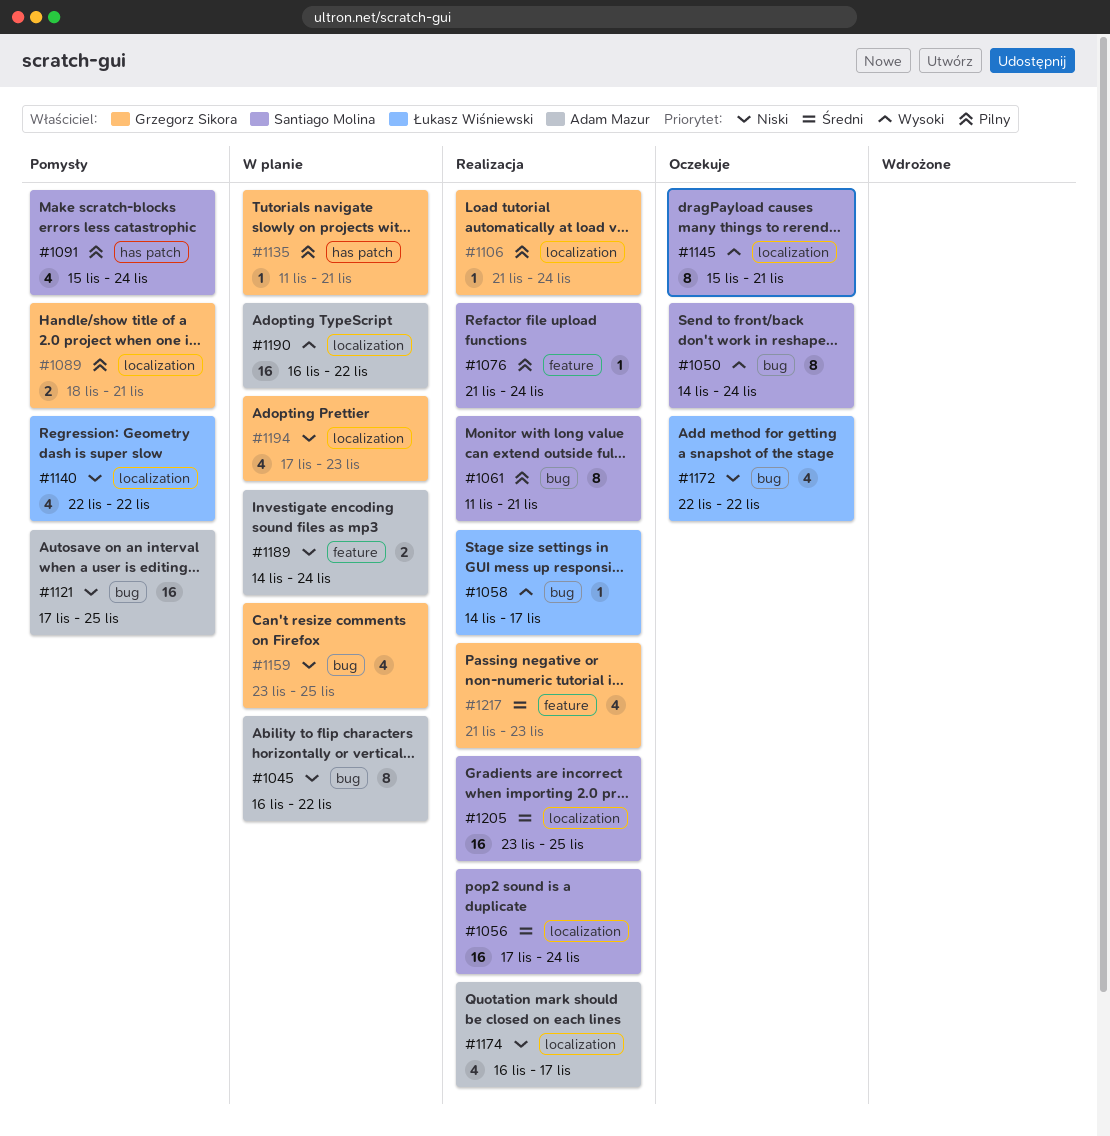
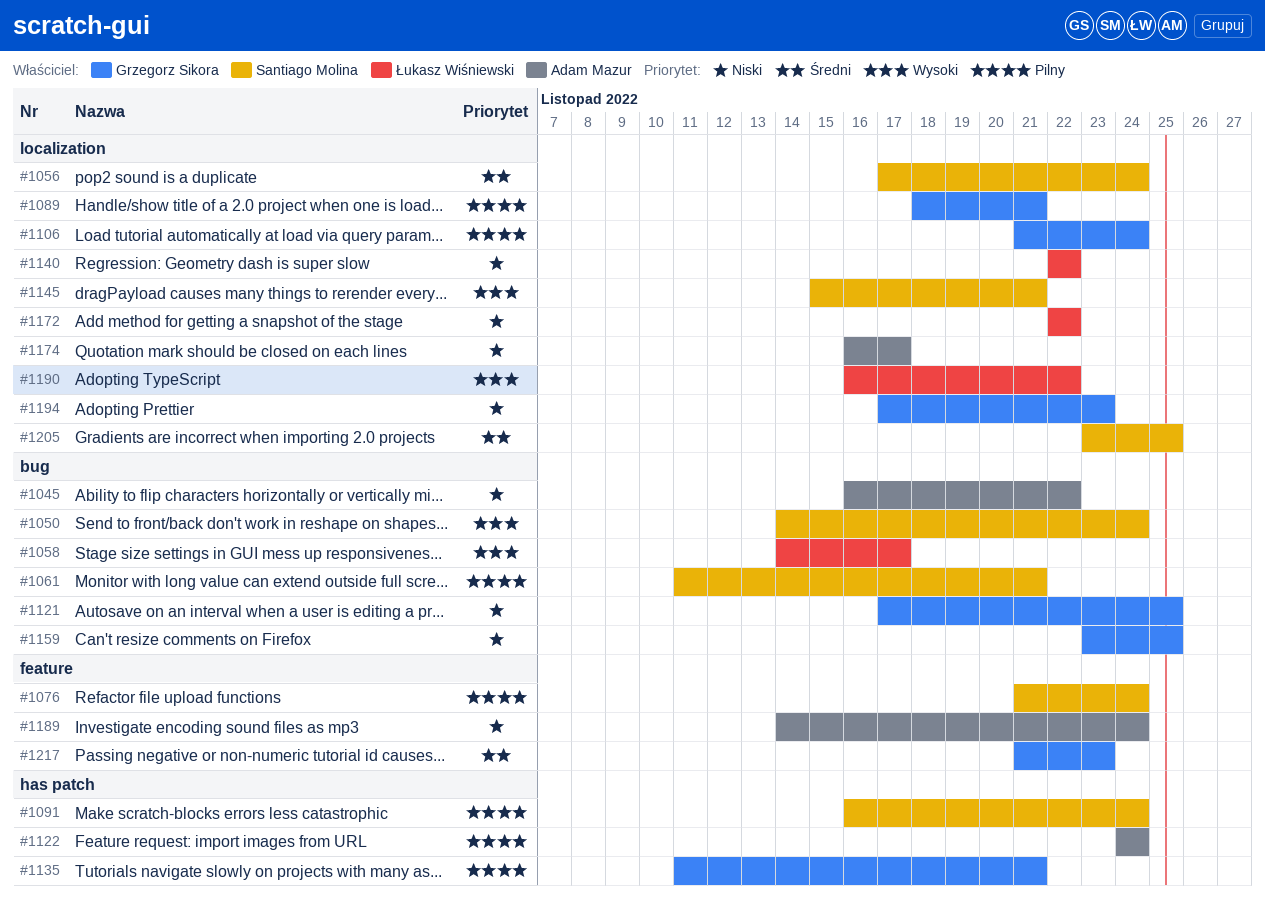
#1091, start: Nov 15 -> Nov 16
#1121, owner: Adam Mazur -> Grzegorz Sikora
#1122: none -> present
#1172, label: bug -> localization
#1190, owner: Adam Mazur -> Łukasz Wiśniewski

